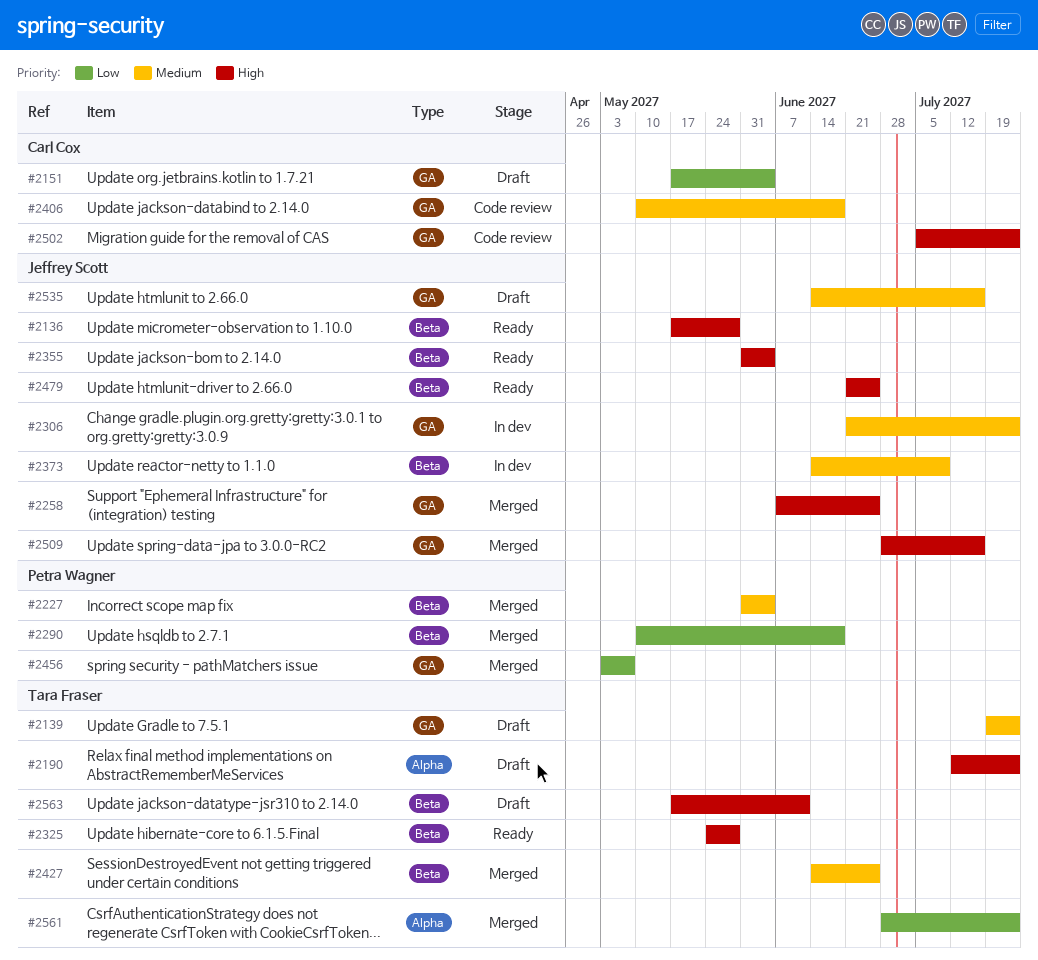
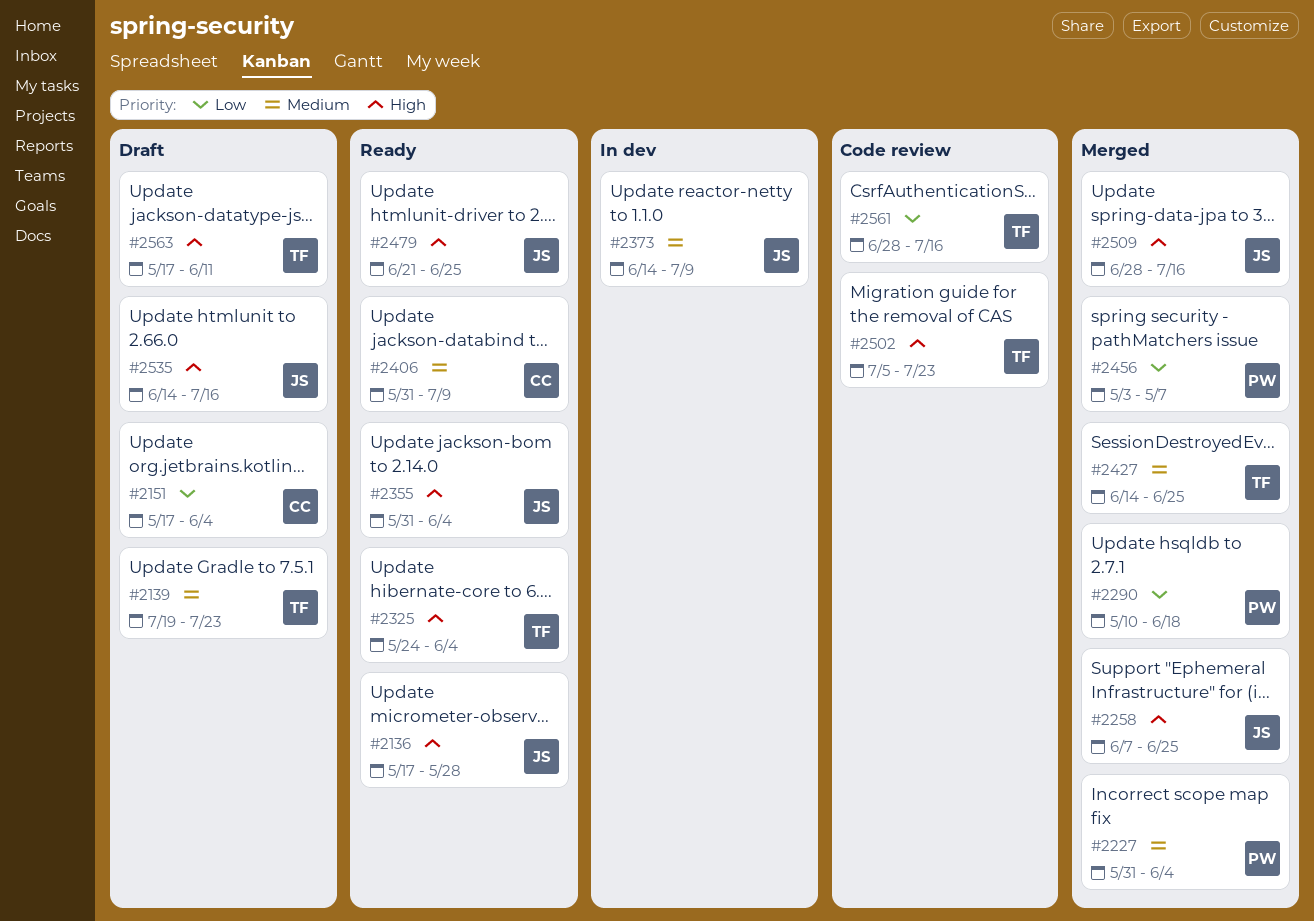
#2190: present -> none
#2306: present -> none
#2325, due: May 28 -> Jun 4
#2406, status: Code review -> Ready
#2406, start: May 10 -> May 31
#2406, due: Jun 18 -> Jul 9
#2502, owner: Carl Cox -> Tara Fraser
#2535, priority: Medium -> High
#2561, status: Merged -> Code review
#2561, due: Jul 23 -> Jul 16

